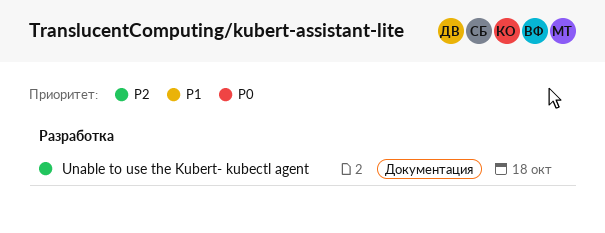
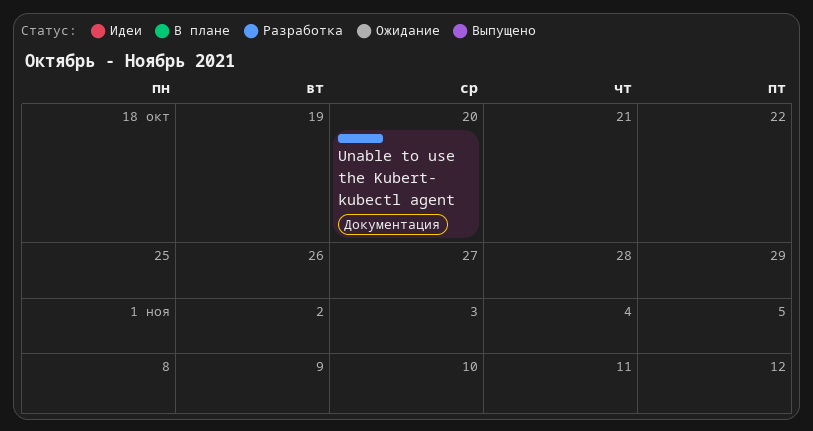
Unable to use the Kubert- kubectl agent, due: Oct 18 -> Oct 20

